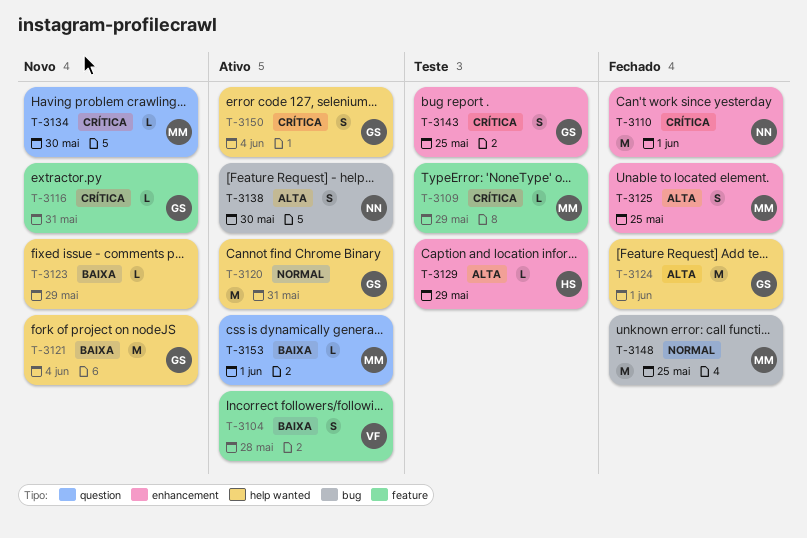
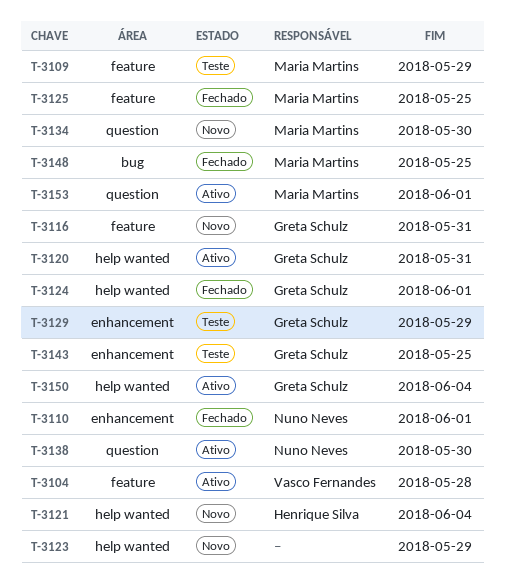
T-3121, owner: Greta Schulz -> Henrique Silva
T-3125, label: enhancement -> feature
T-3129, owner: Henrique Silva -> Greta Schulz
T-3138, label: bug -> question

